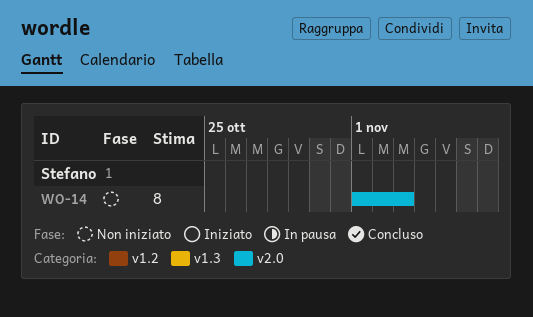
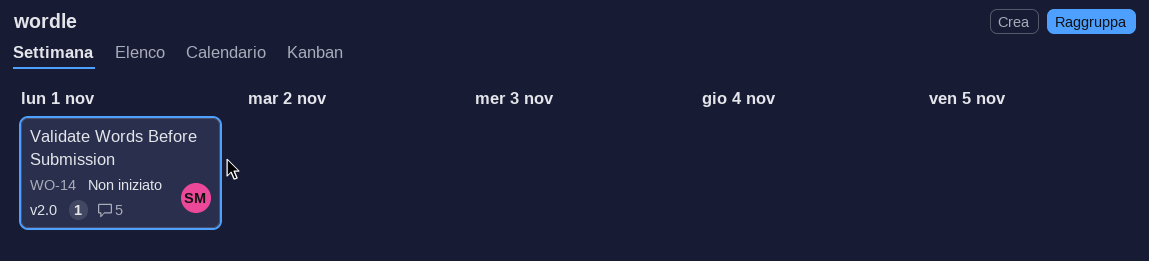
WO-14, estimate: 8 -> 1
WO-14, due: Nov 3 -> Nov 1

